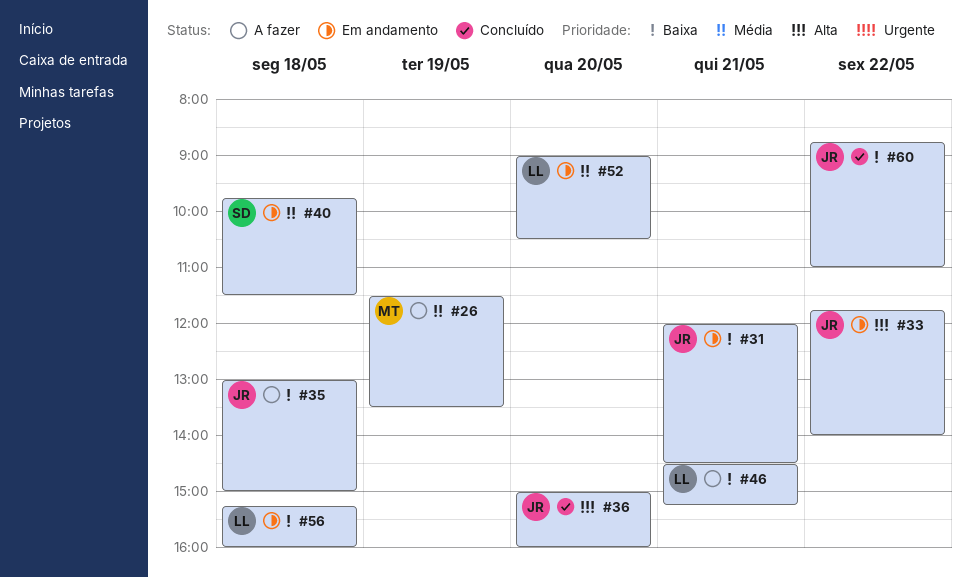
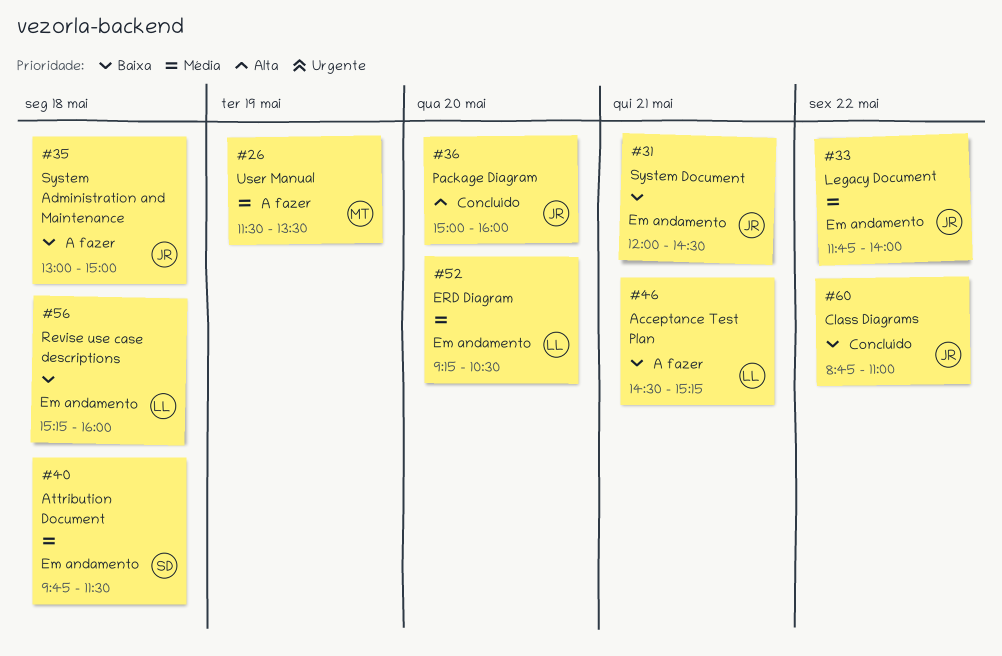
#33, priority: Alta -> Média
#52, begins: 09:00 -> 09:15

